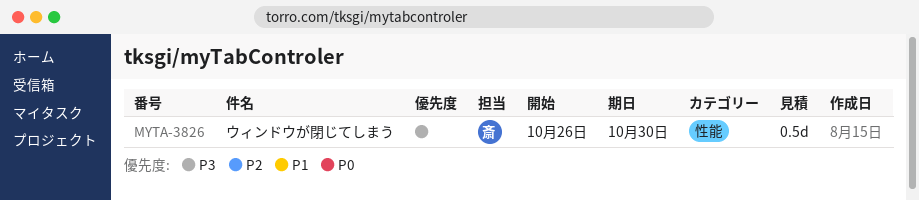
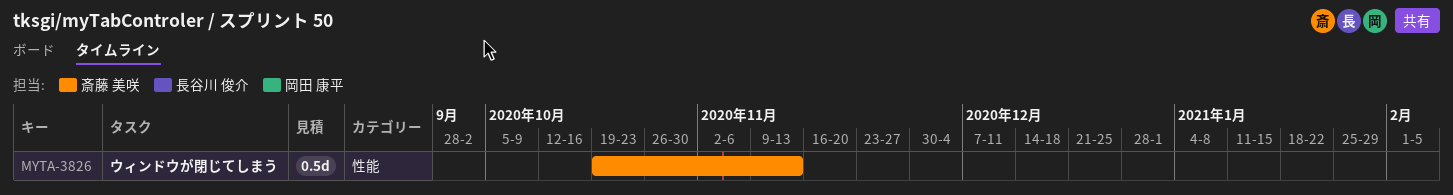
MYTA-3826, start: Oct 26 -> Oct 19
MYTA-3826, due: Oct 30 -> Nov 13

